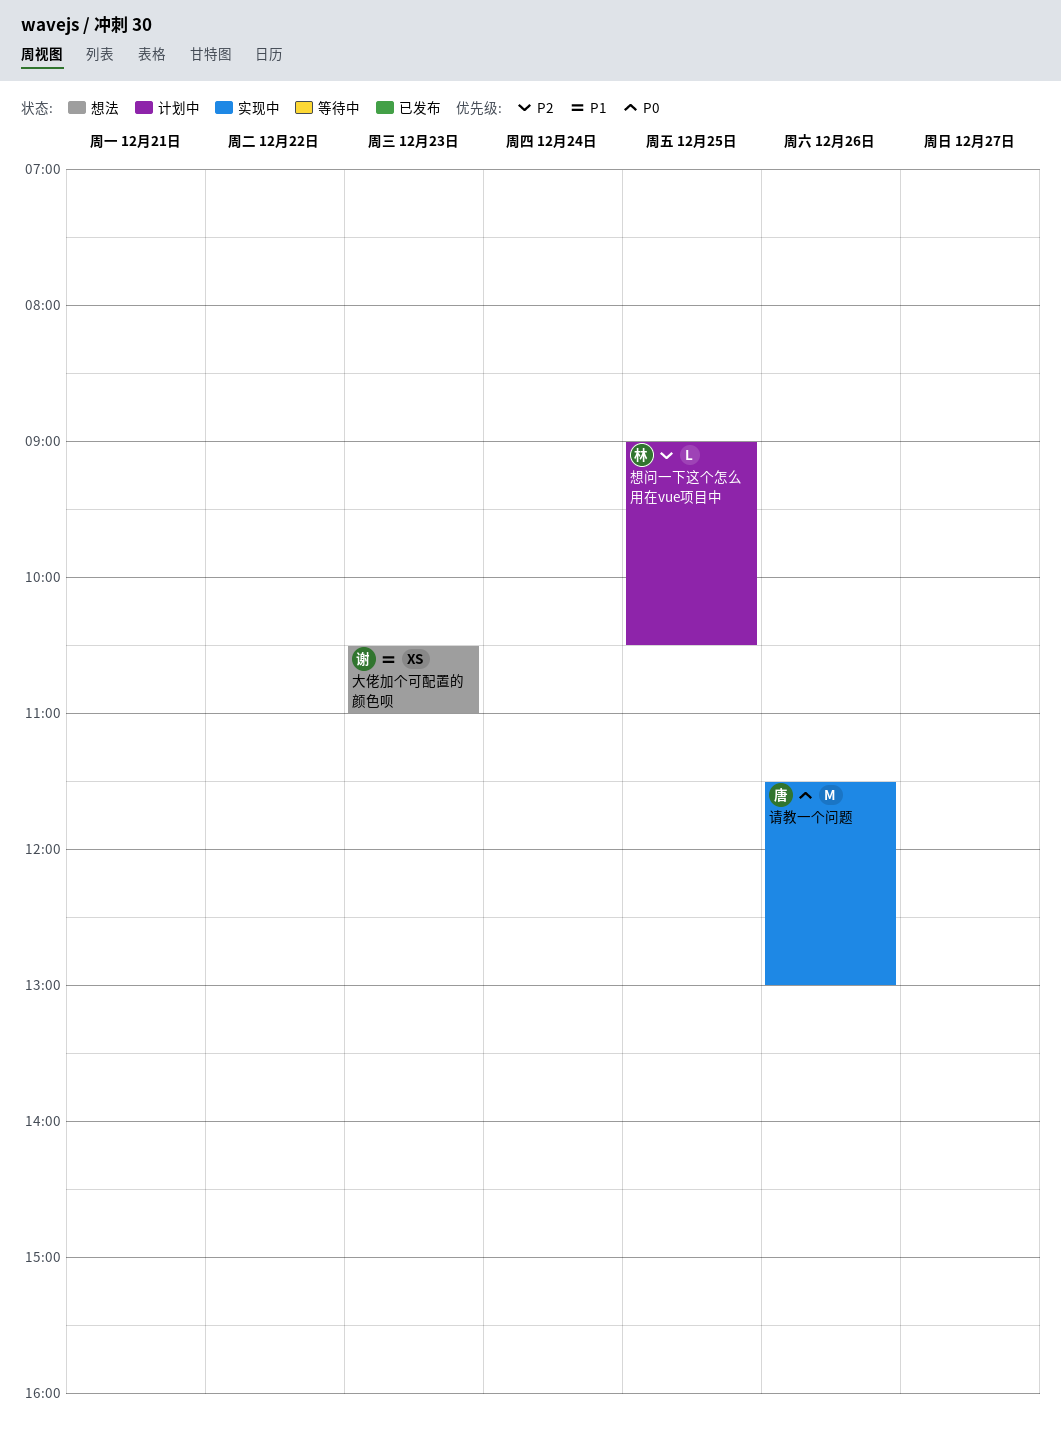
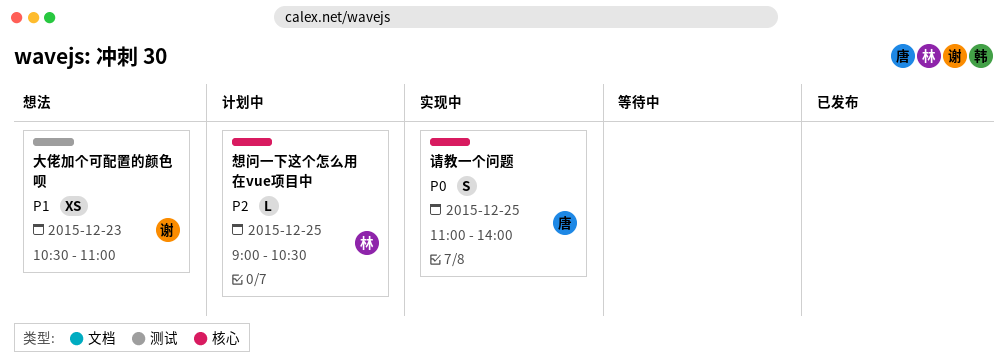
请教一个问题, estimate: M -> S
请教一个问题, day: Dec 26 -> Dec 25
请教一个问题, begins: 11:30 -> 11:00
请教一个问题, ends: 13:00 -> 14:00

